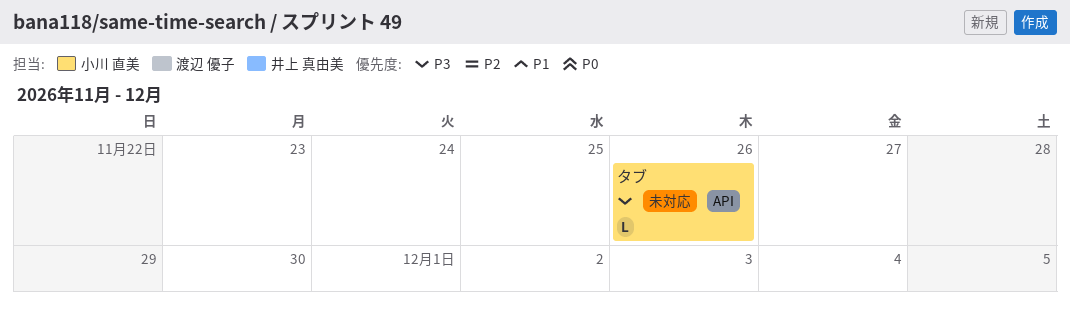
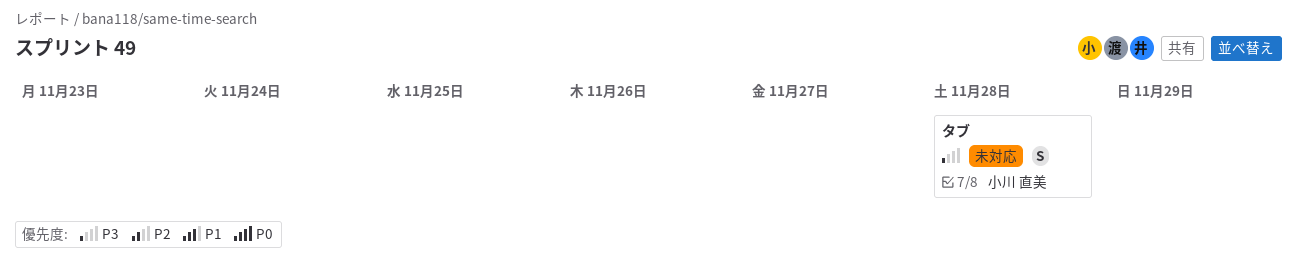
タブ, estimate: L -> S
タブ, due: Nov 26 -> Nov 28

